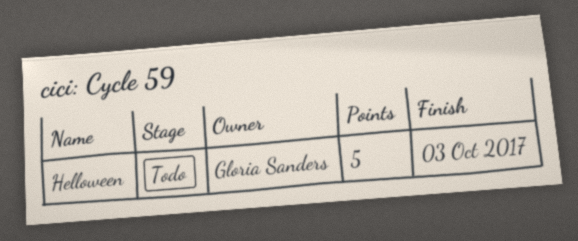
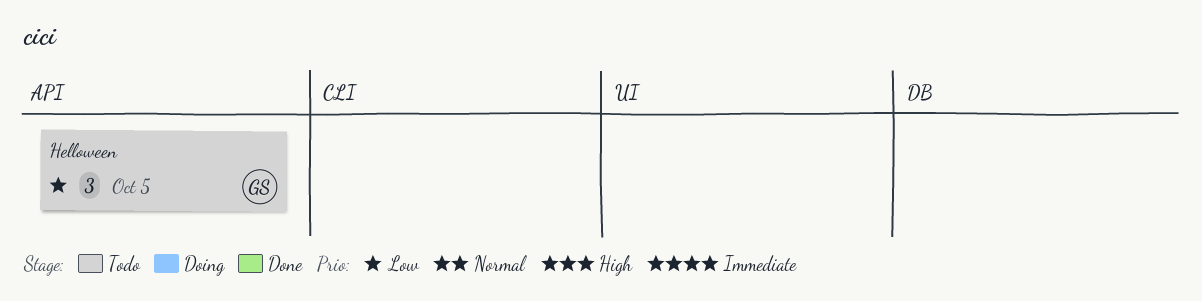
Helloween, estimate: 5 -> 3
Helloween, due: Oct 3 -> Oct 5

